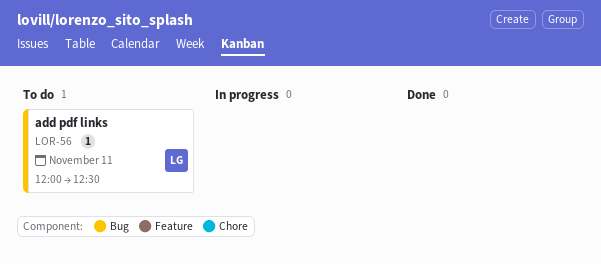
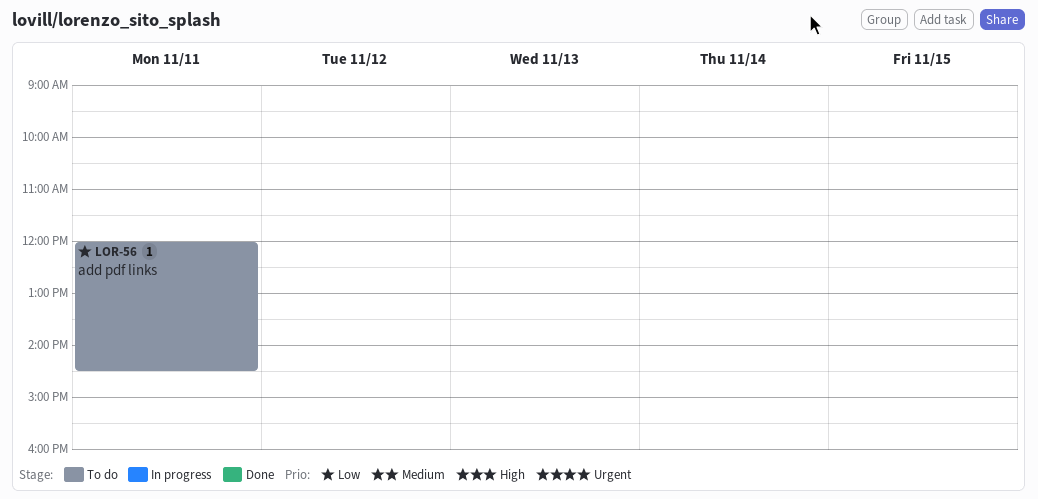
LOR-56, ends: 12:30 -> 14:30

